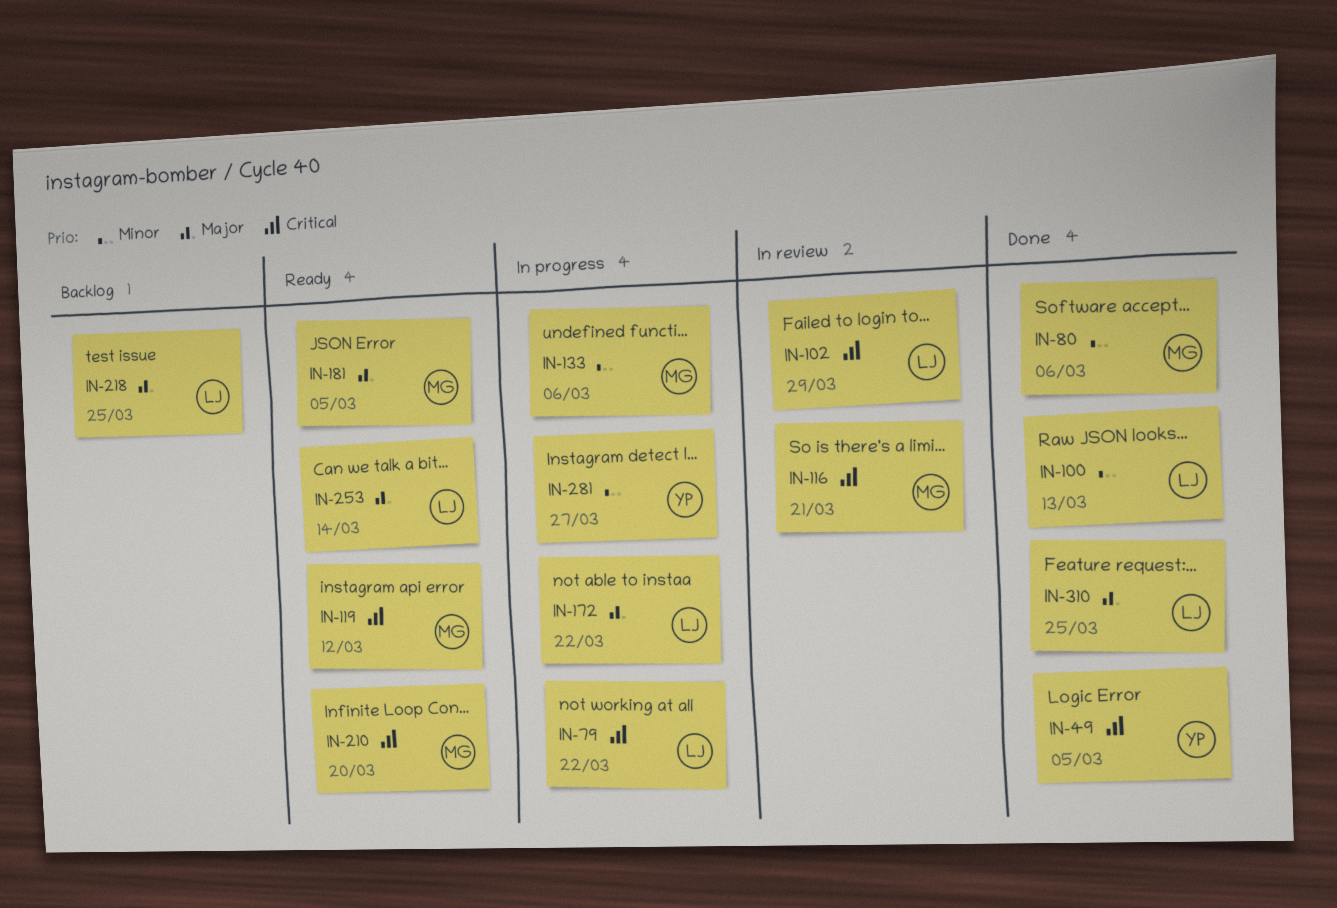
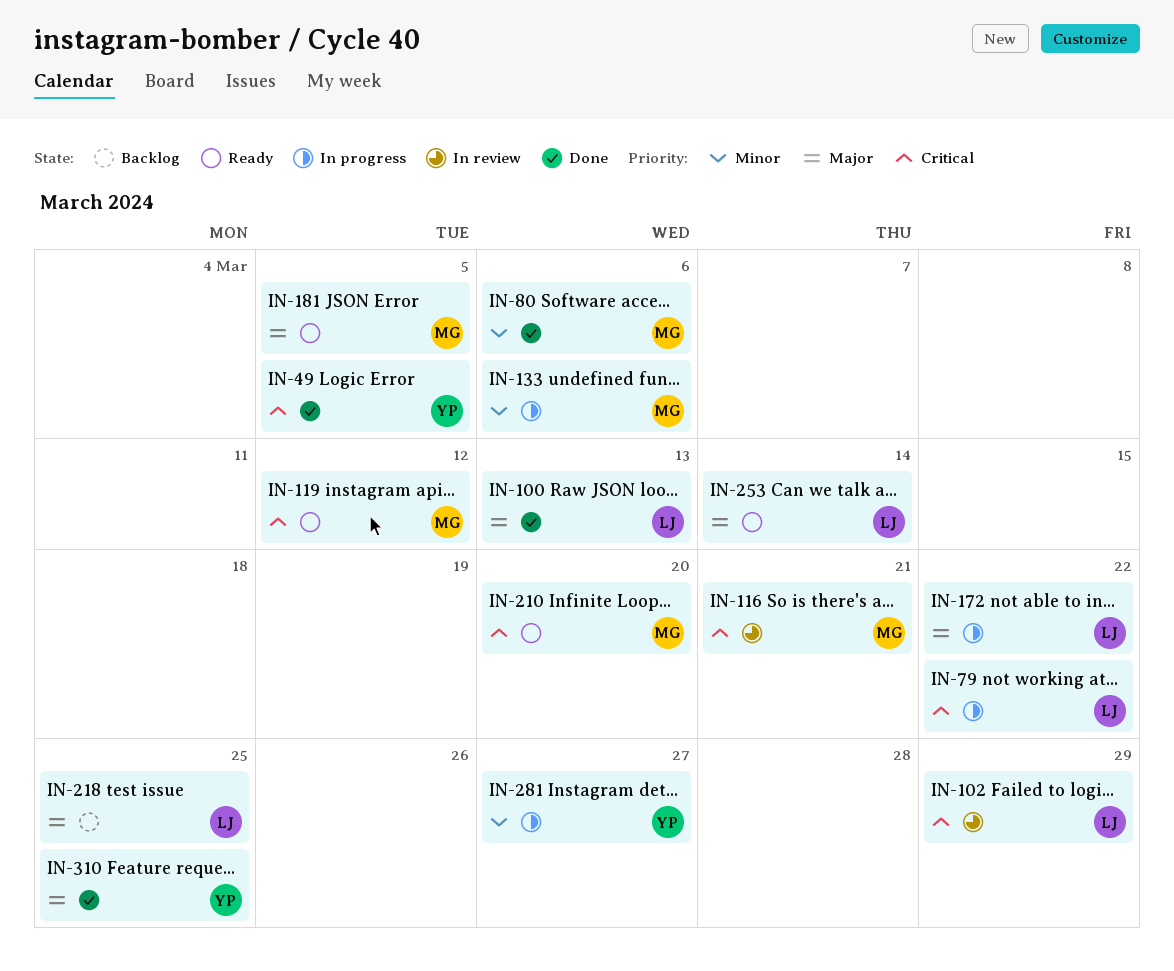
IN-100, priority: Minor -> Major
IN-310, owner: LJ -> YP

